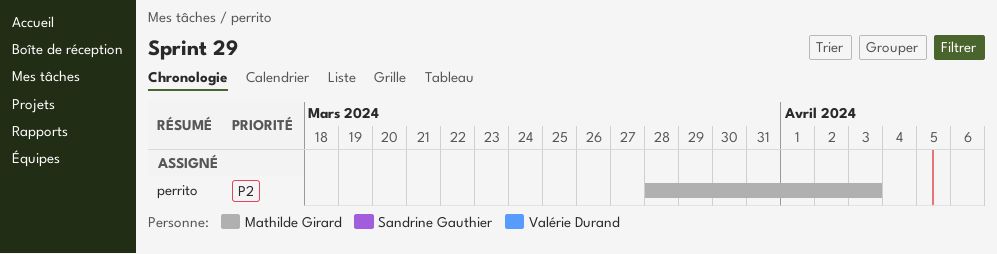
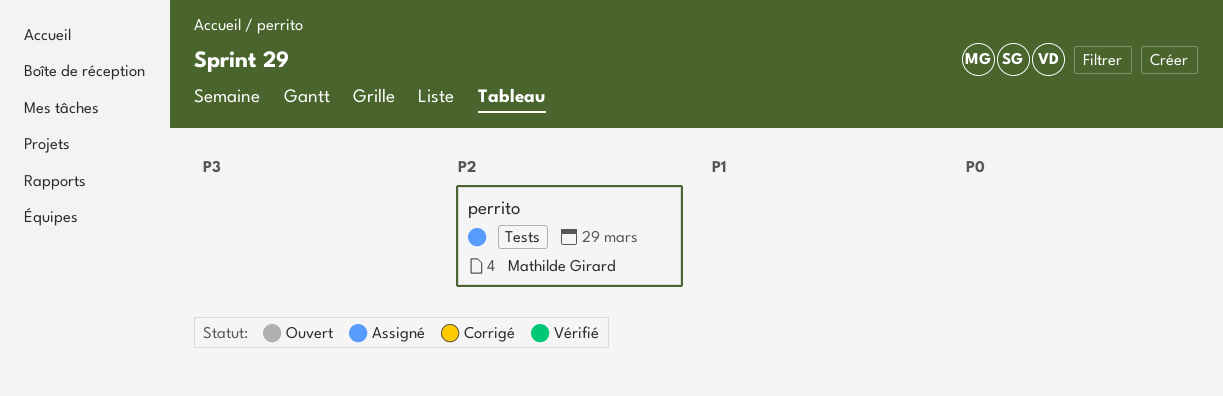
perrito, due: Apr 3 -> Mar 29

